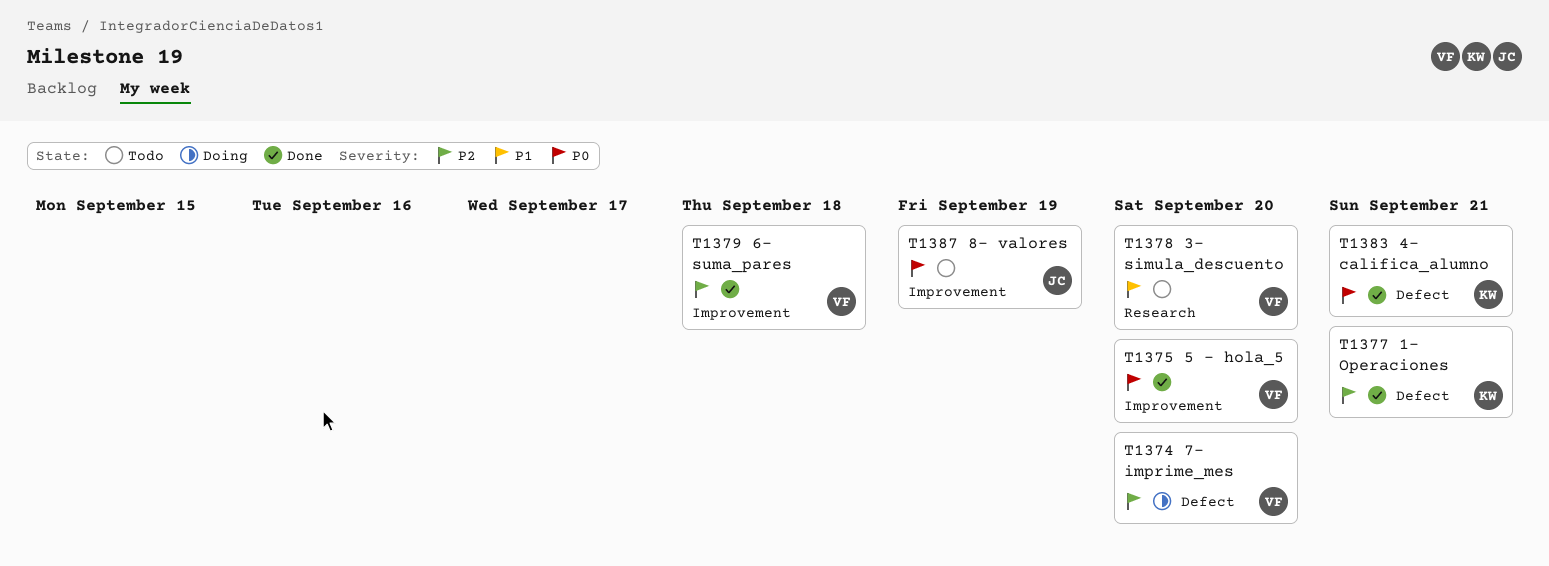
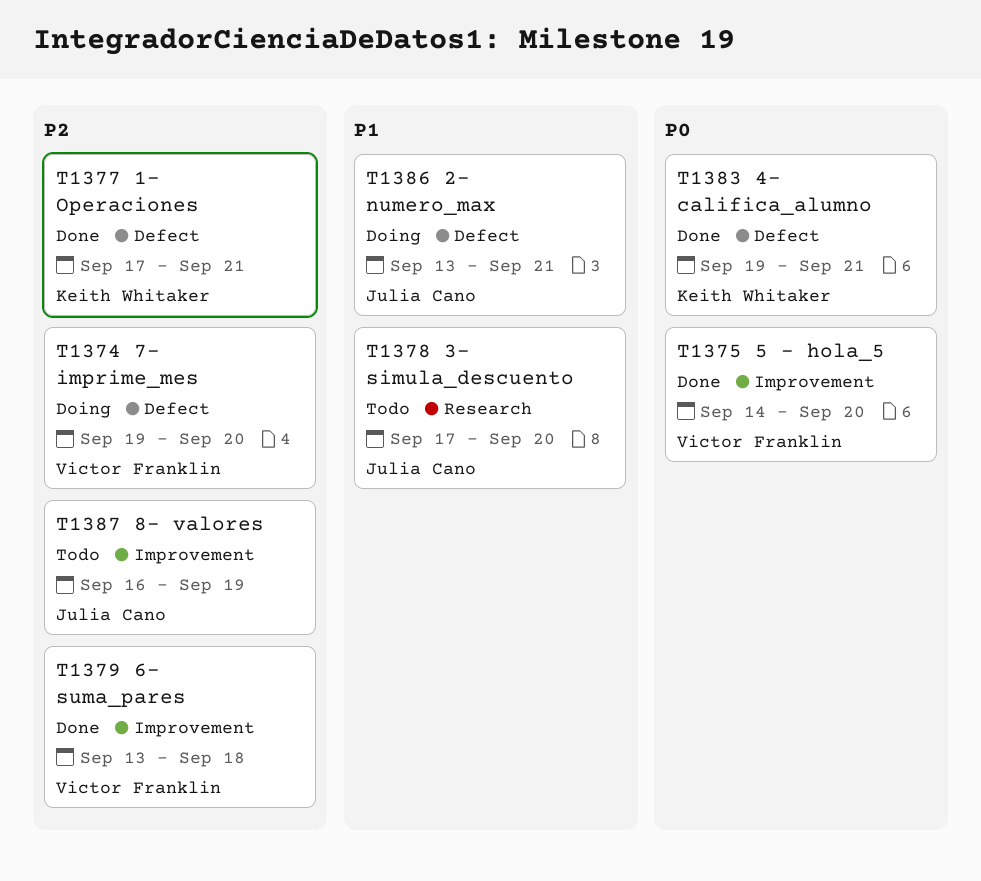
T1378, owner: Victor Franklin -> Julia Cano
T1386: none -> present
T1387, priority: P0 -> P2

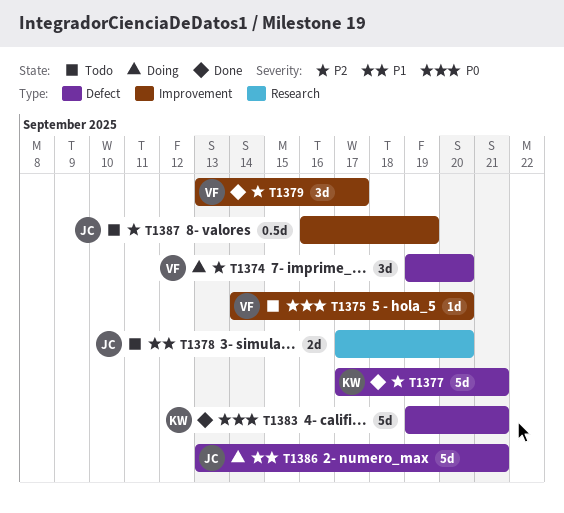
T1375, status: Done -> Todo
T1379, due: Sep 18 -> Sep 17

